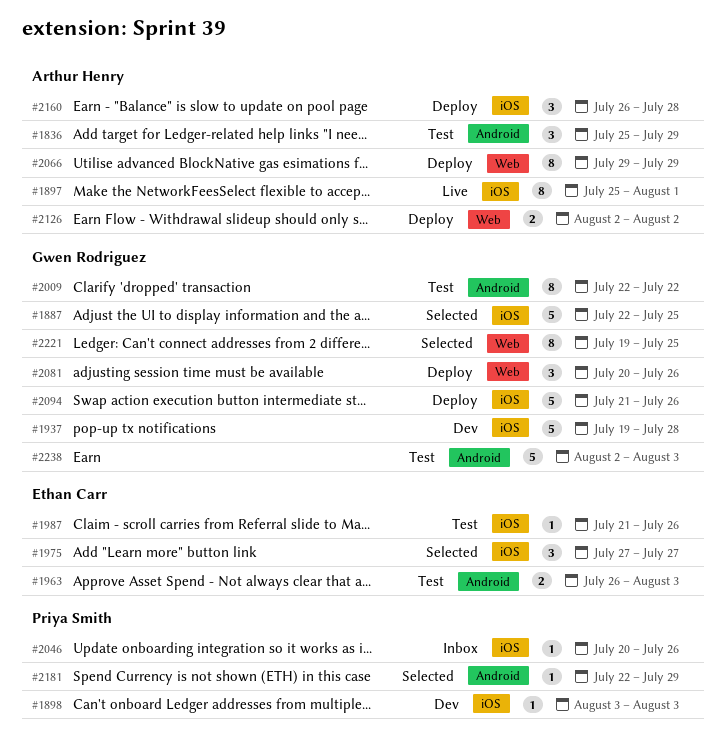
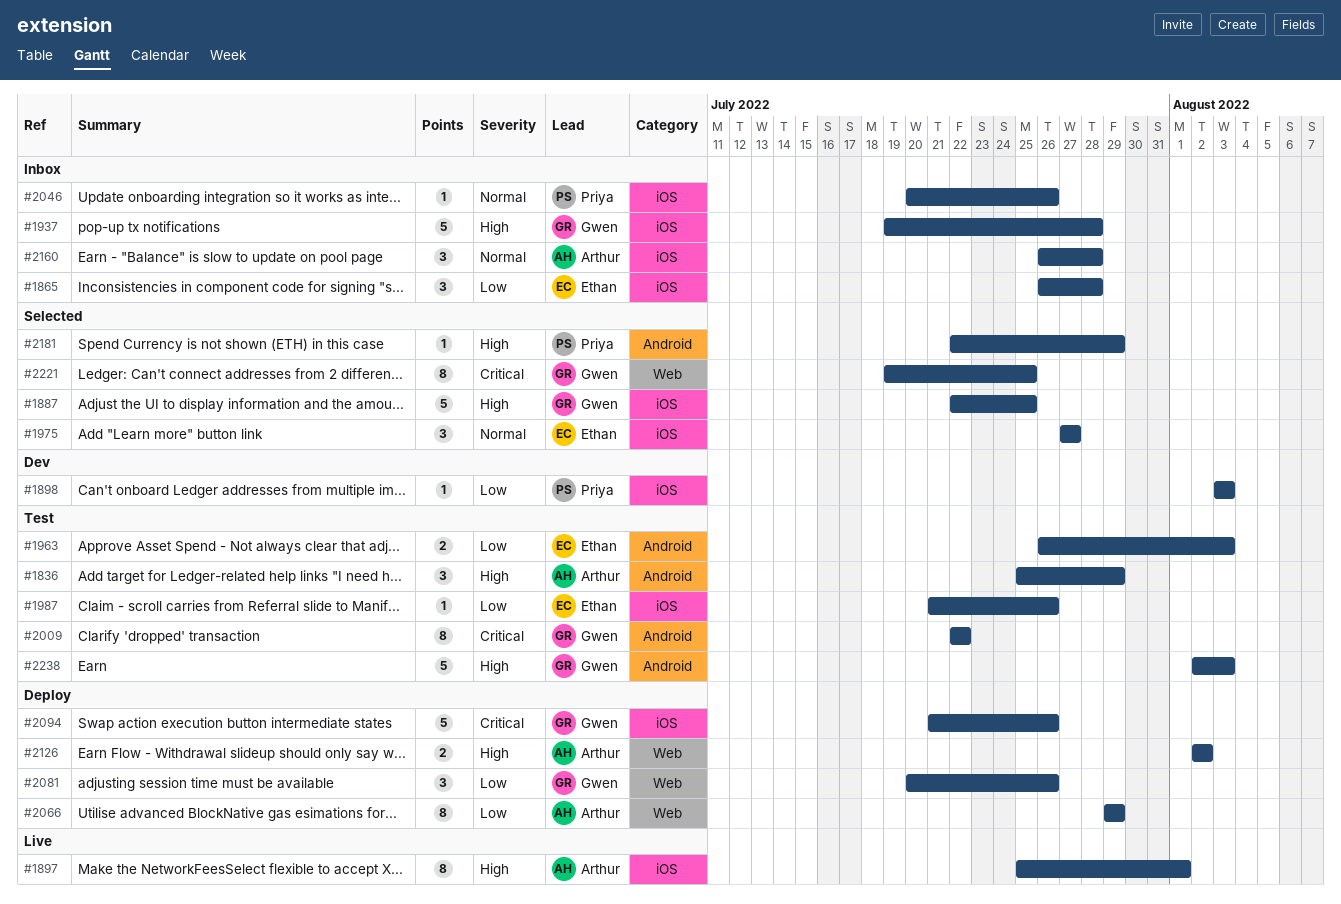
#1865: none -> present
#1937, status: Dev -> Inbox
#2160, status: Deploy -> Inbox

